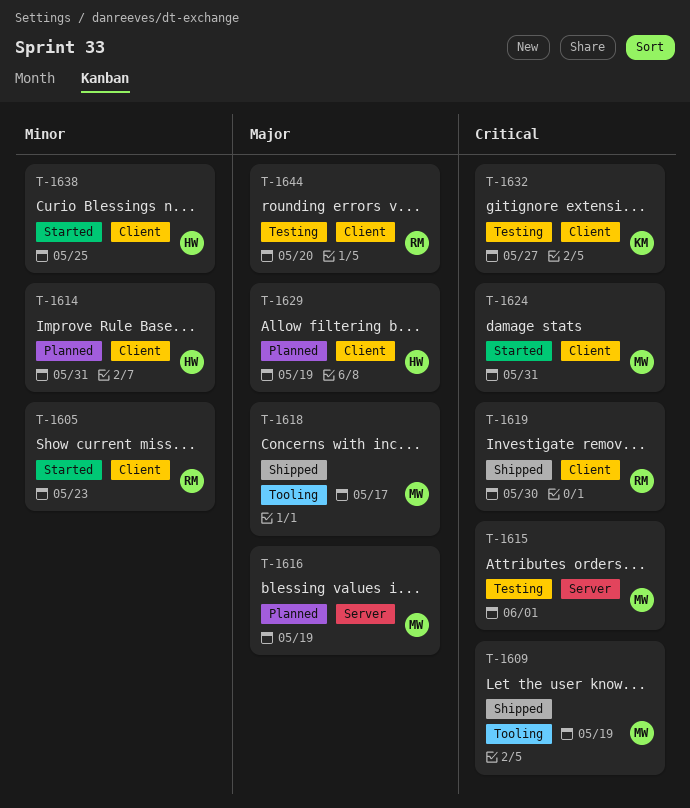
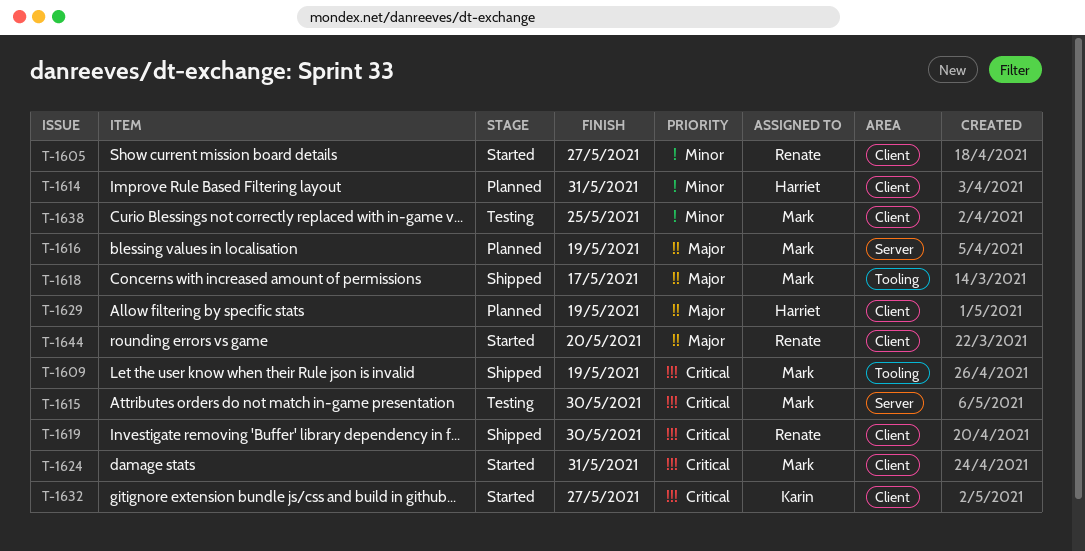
T-1605, due: May 23 -> May 27
T-1615, due: Jun 1 -> May 30
T-1632, status: Testing -> Started
T-1638, status: Started -> Testing
T-1638, owner: Harriet -> Mark
T-1644, status: Testing -> Started

